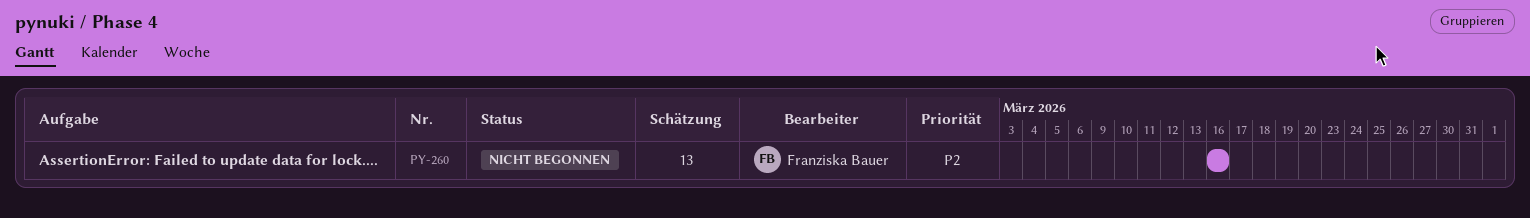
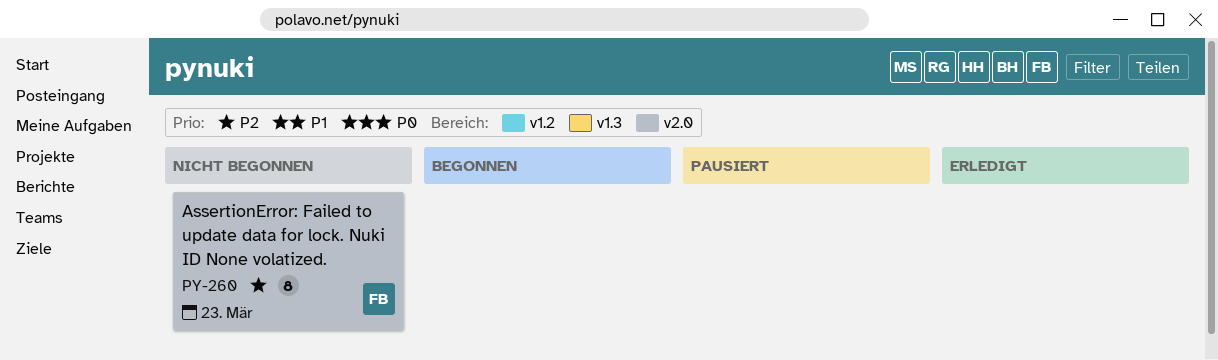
PY-260, estimate: 13 -> 8
PY-260, due: Mar 16 -> Mar 23

